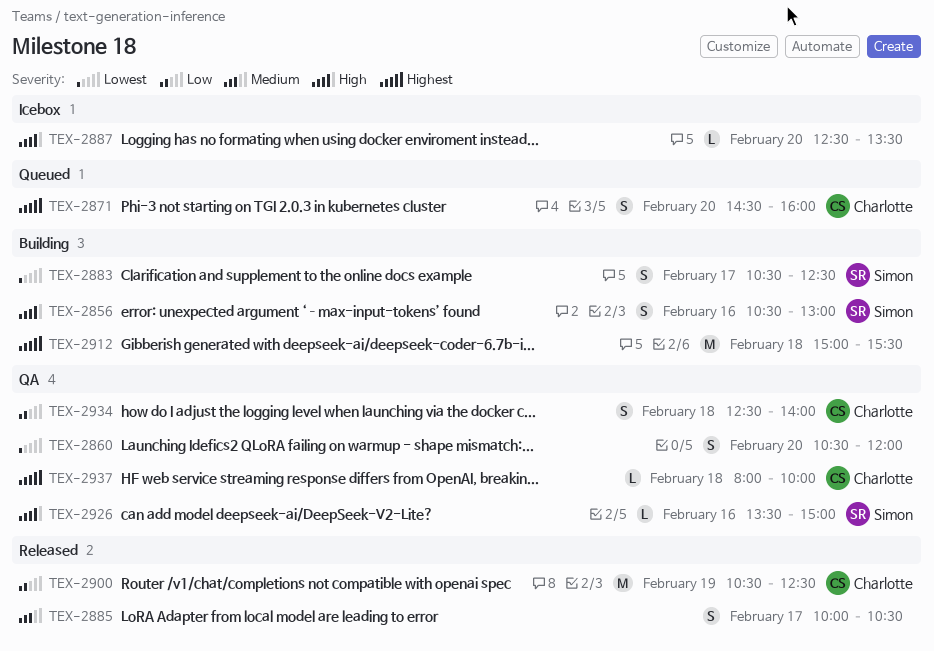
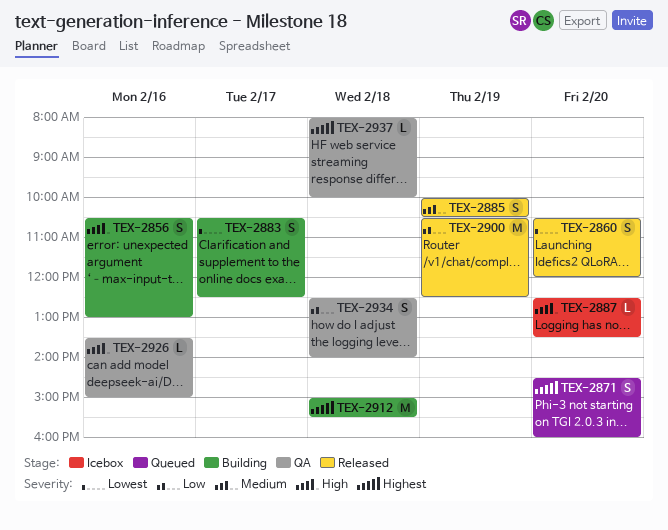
TEX-2860, status: QA -> Released
TEX-2885, day: Feb 17 -> Feb 19

